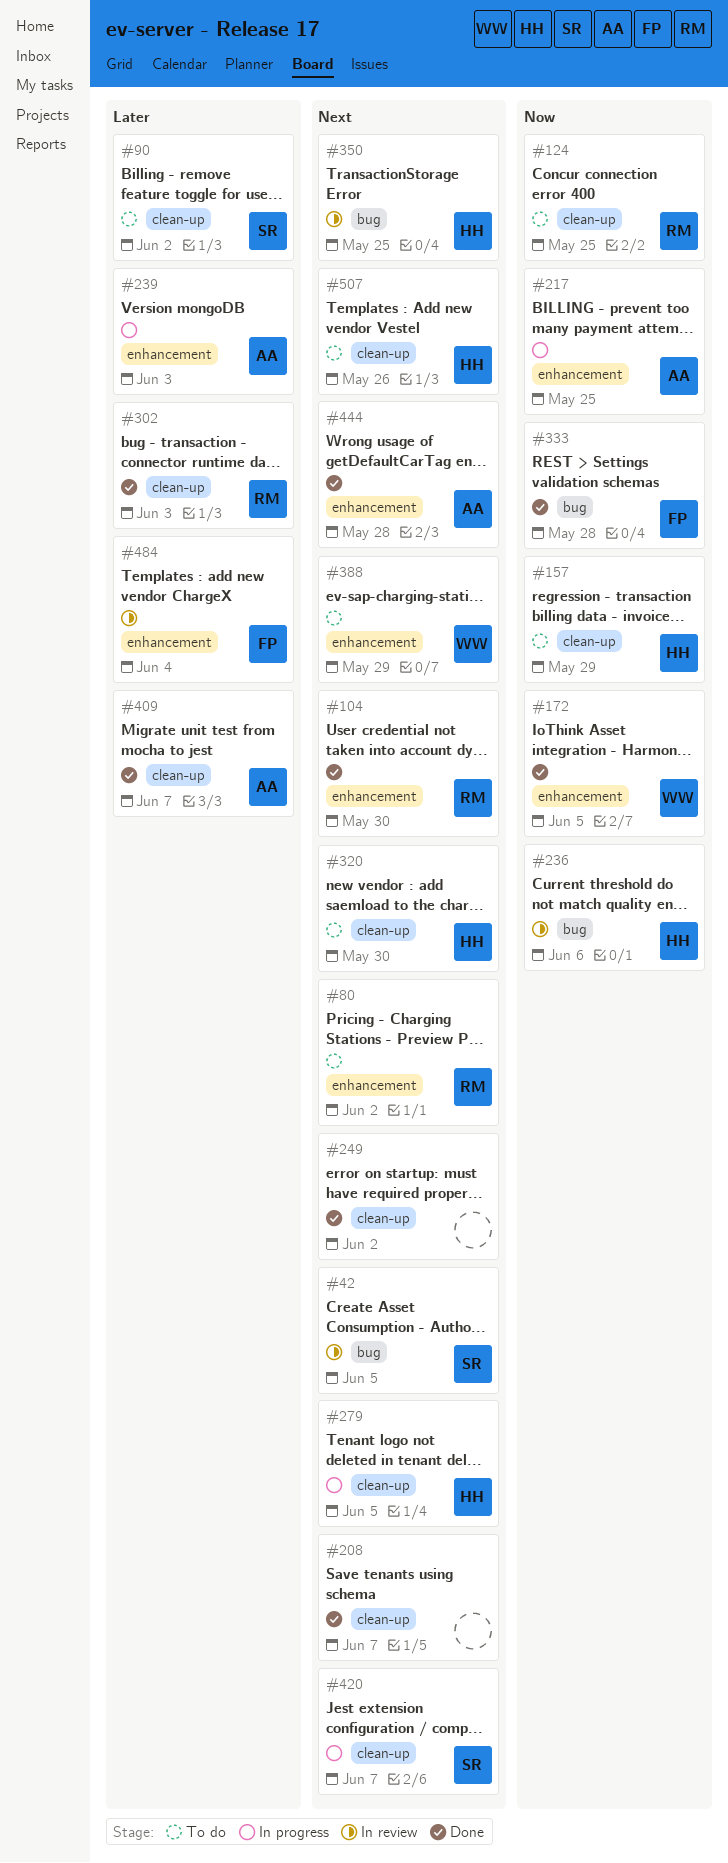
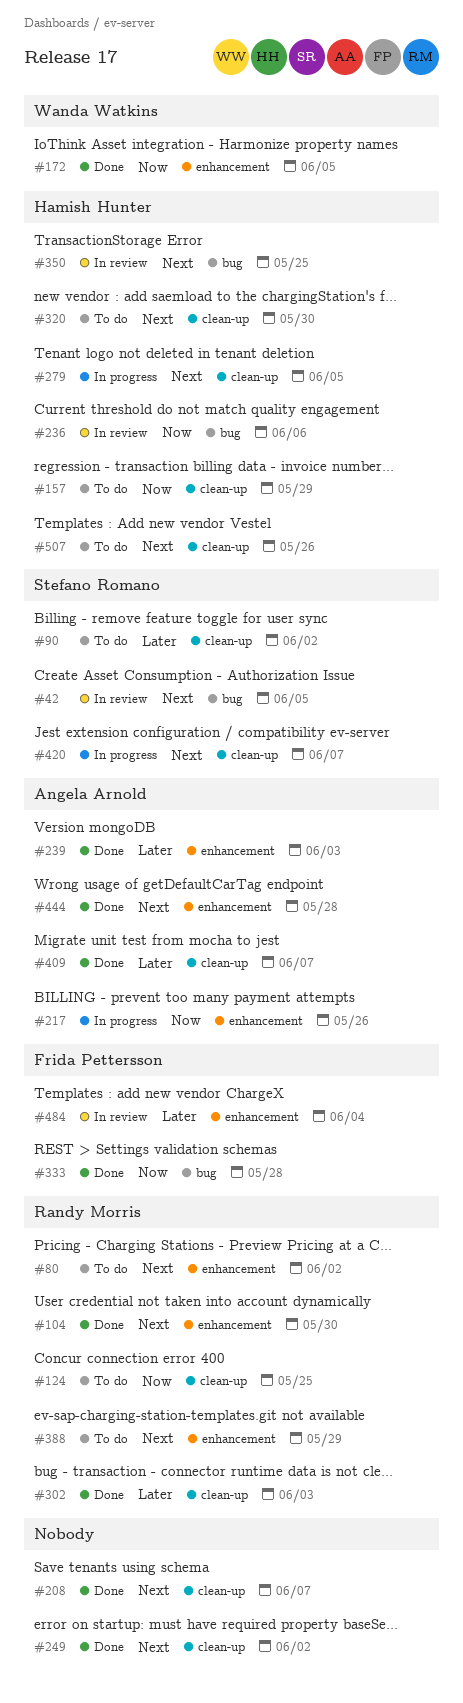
#217, due: May 25 -> May 26
#239, status: In progress -> Done
#388, owner: Wanda Watkins -> Randy Morris

